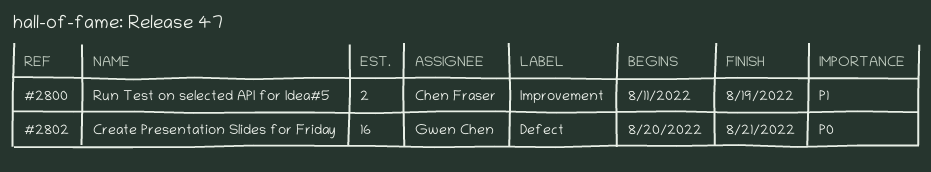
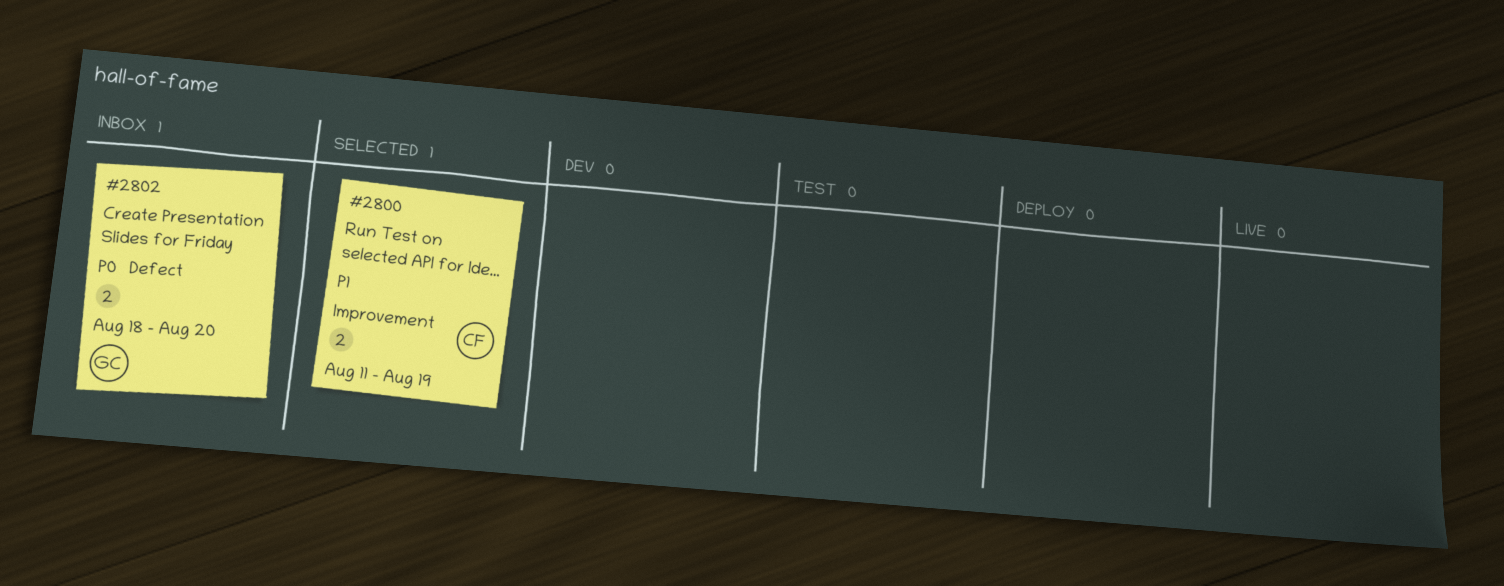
#2802, estimate: 16 -> 2
#2802, start: Aug 20 -> Aug 18
#2802, due: Aug 21 -> Aug 20

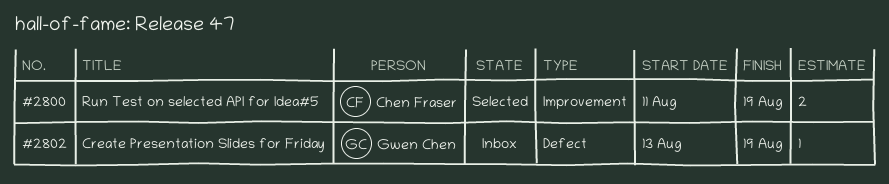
#2802, estimate: 2 -> 1
#2802, start: Aug 18 -> Aug 13
#2802, due: Aug 20 -> Aug 19

